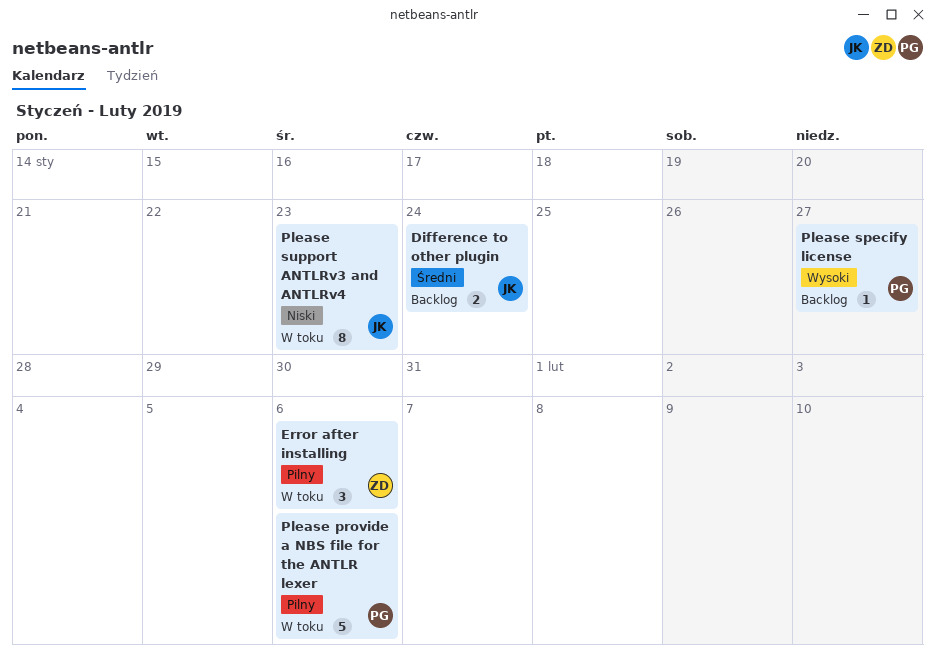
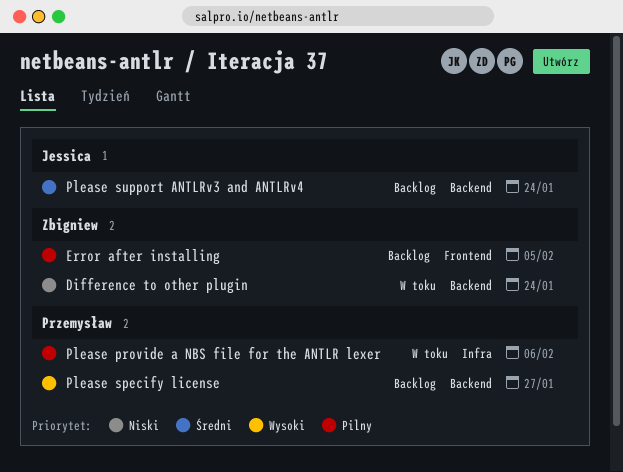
Difference to other plugin, status: Backlog -> W toku
Difference to other plugin, owner: Jessica -> Zbigniew
Difference to other plugin, priority: Średni -> Niski
Error after installing, status: W toku -> Backlog
Error after installing, due: Feb 6 -> Feb 5
Please support ANTLRv3 and ANTLRv4, status: W toku -> Backlog
Please support ANTLRv3 and ANTLRv4, priority: Niski -> Średni
Please support ANTLRv3 and ANTLRv4, due: Jan 23 -> Jan 24

